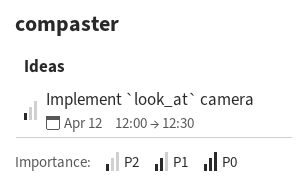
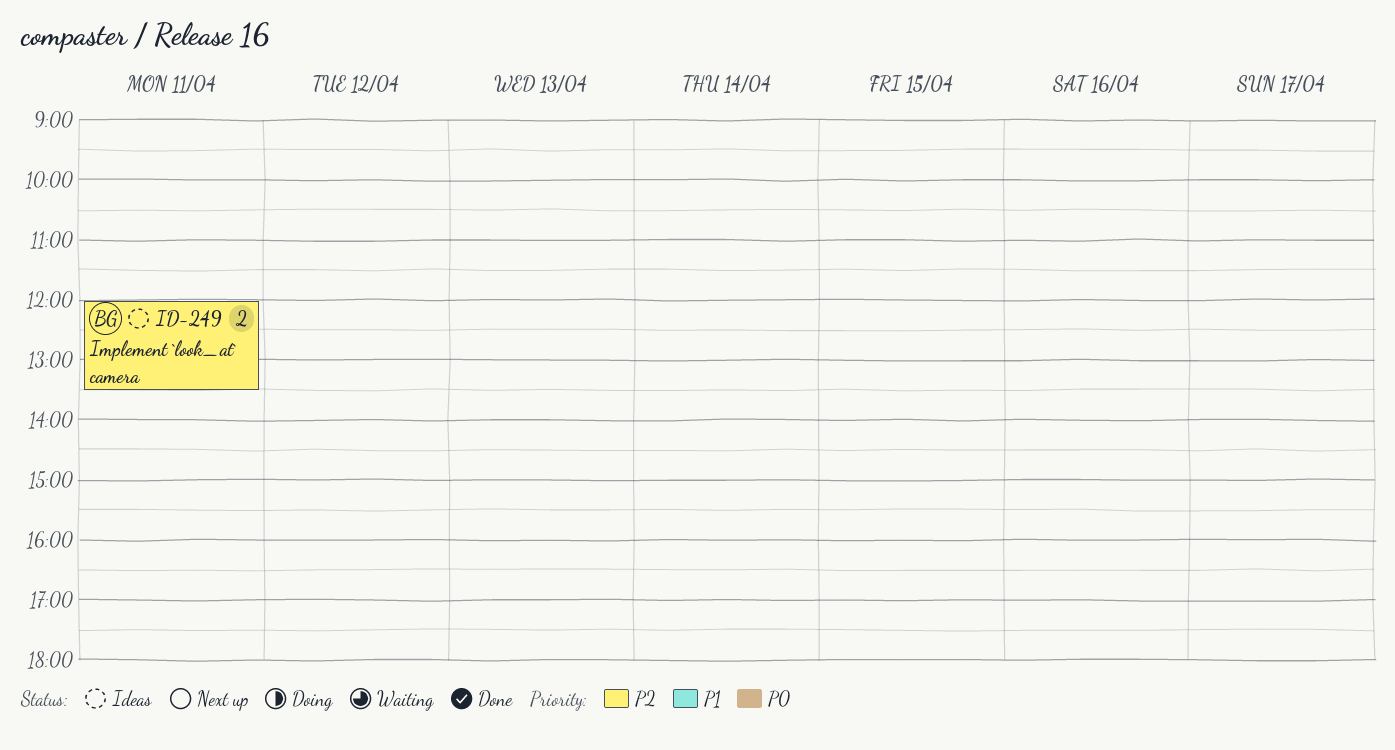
Implement `look_at` camera, day: Apr 12 -> Apr 11
Implement `look_at` camera, ends: 12:30 -> 13:30

